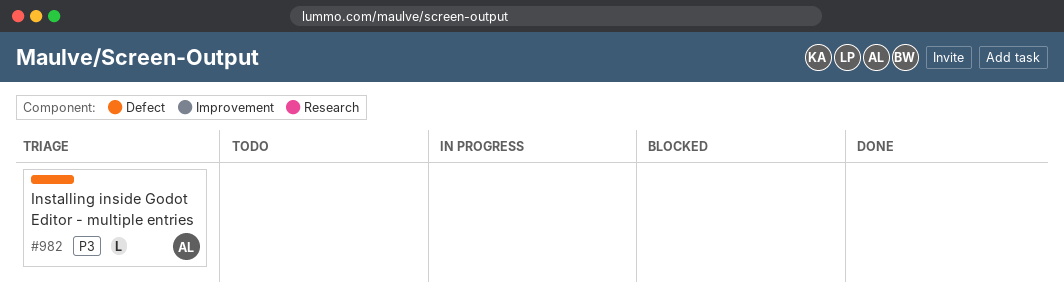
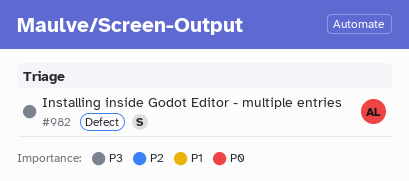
#982, estimate: L -> S

